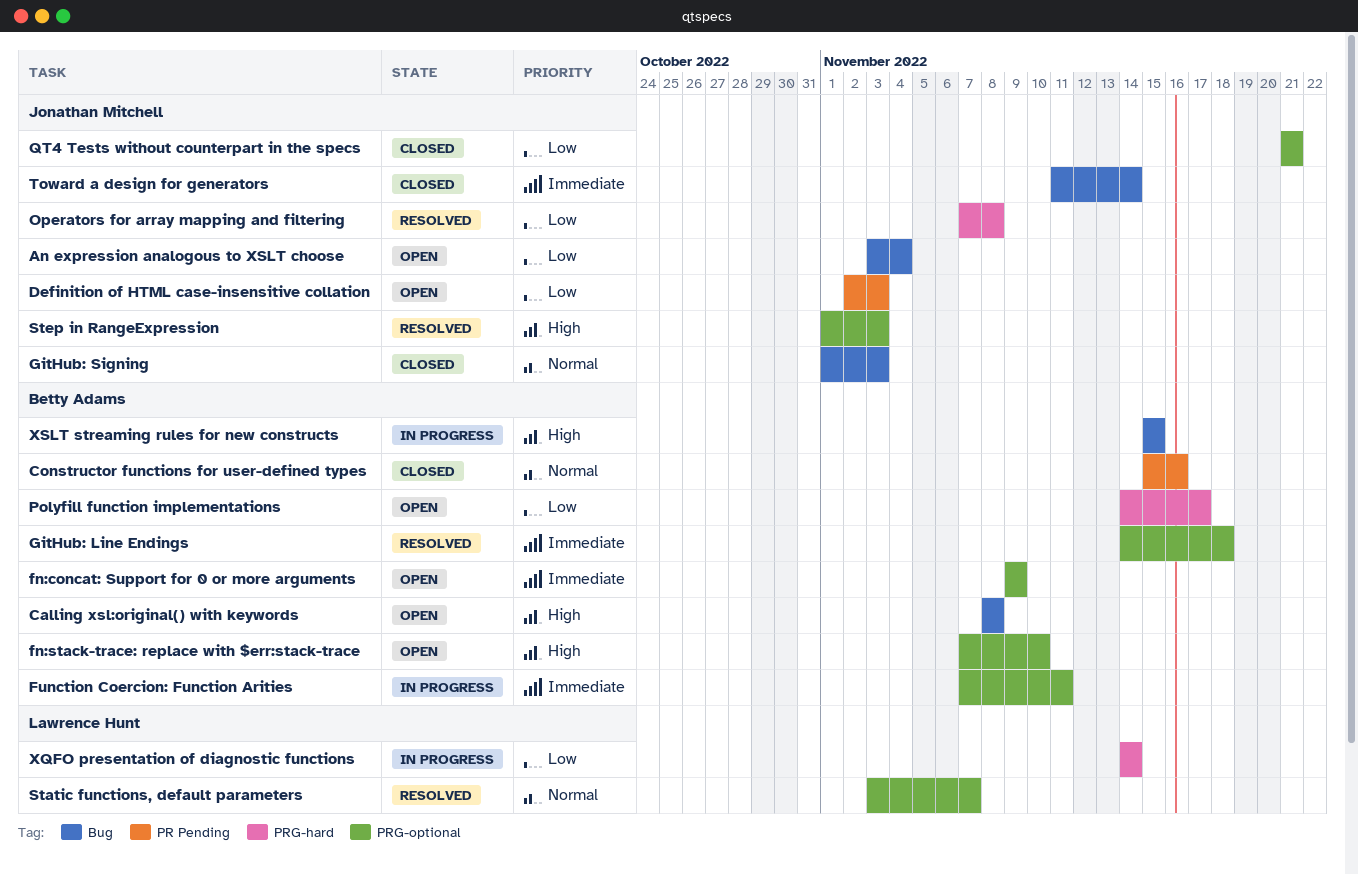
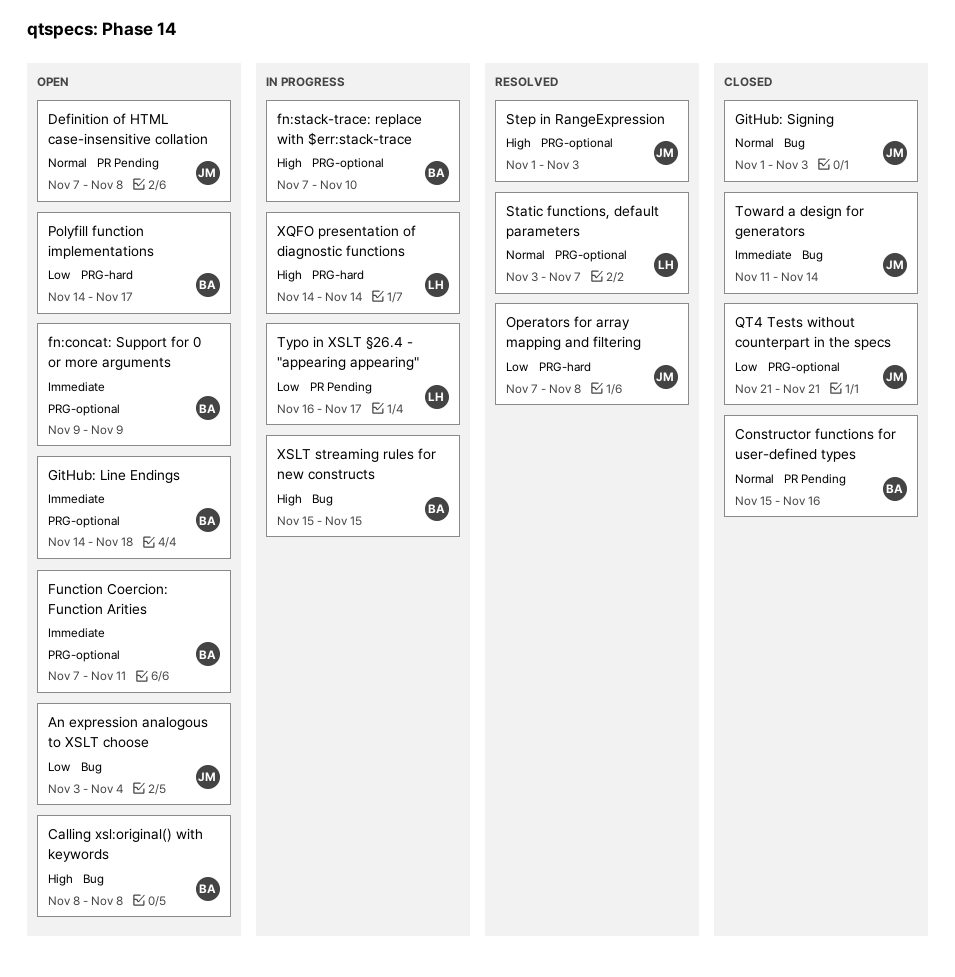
Definition of HTML case-insensitive collation, priority: Low -> Normal
Definition of HTML case-insensitive collation, start: Nov 2 -> Nov 7
Definition of HTML case-insensitive collation, due: Nov 3 -> Nov 8
fn:stack-trace: replace with $err:stack-trace, status: Open -> In progress
Function Coercion: Function Arities, status: In progress -> Open
GitHub: Line Endings, status: Resolved -> Open
Typo in XSLT §26.4 - "appearing appearing": none -> present
XQFO presentation of diagnostic functions, priority: Low -> High

